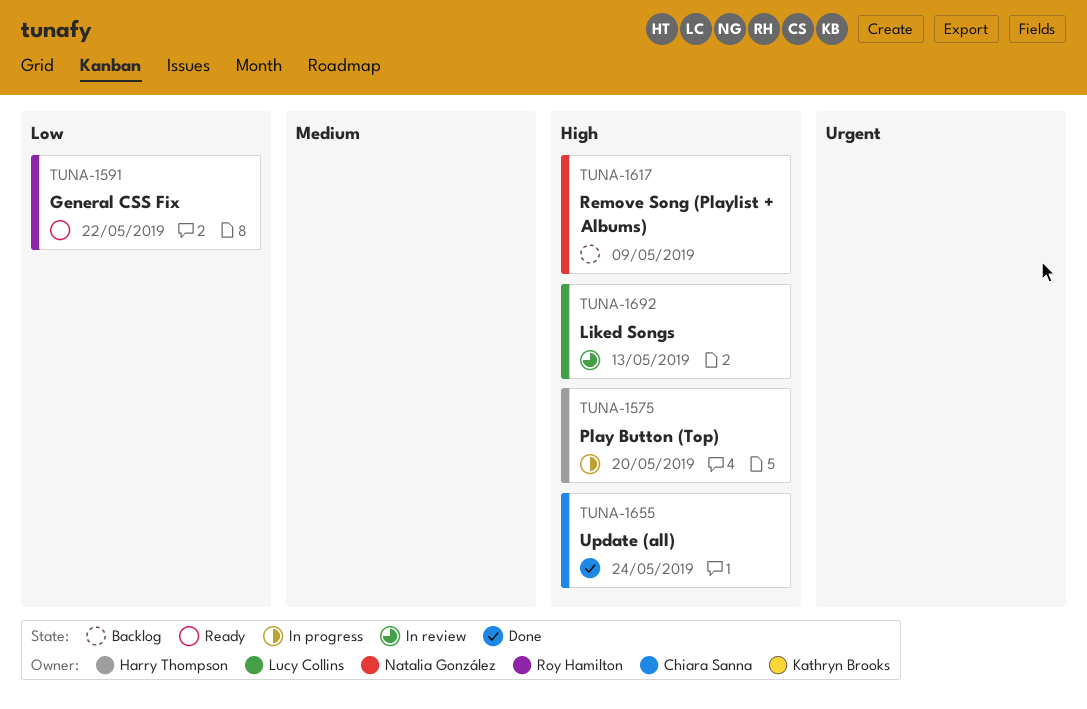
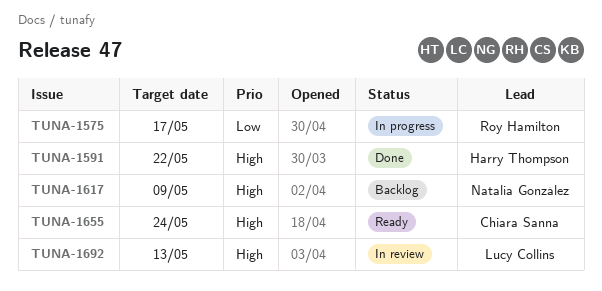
TUNA-1575, owner: Harry Thompson -> Roy Hamilton
TUNA-1575, priority: High -> Low
TUNA-1575, due: May 20 -> May 17
TUNA-1591, status: Ready -> Done
TUNA-1591, owner: Roy Hamilton -> Harry Thompson
TUNA-1591, priority: Low -> High
TUNA-1655, status: Done -> Ready

